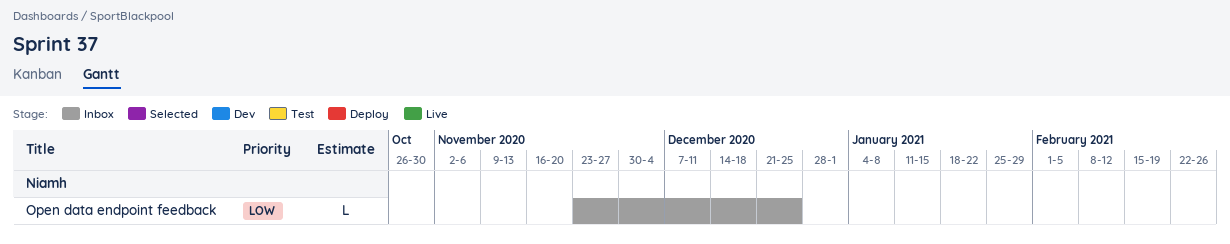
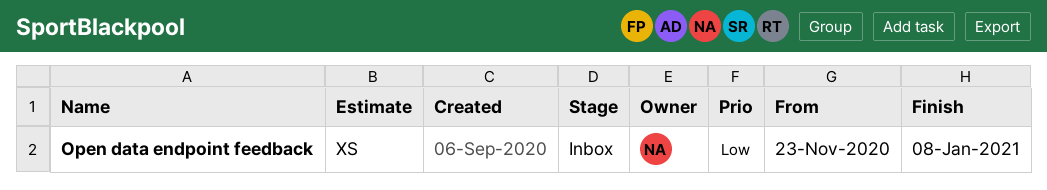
Open data endpoint feedback, estimate: L -> XS
Open data endpoint feedback, due: Dec 25 -> Jan 8

